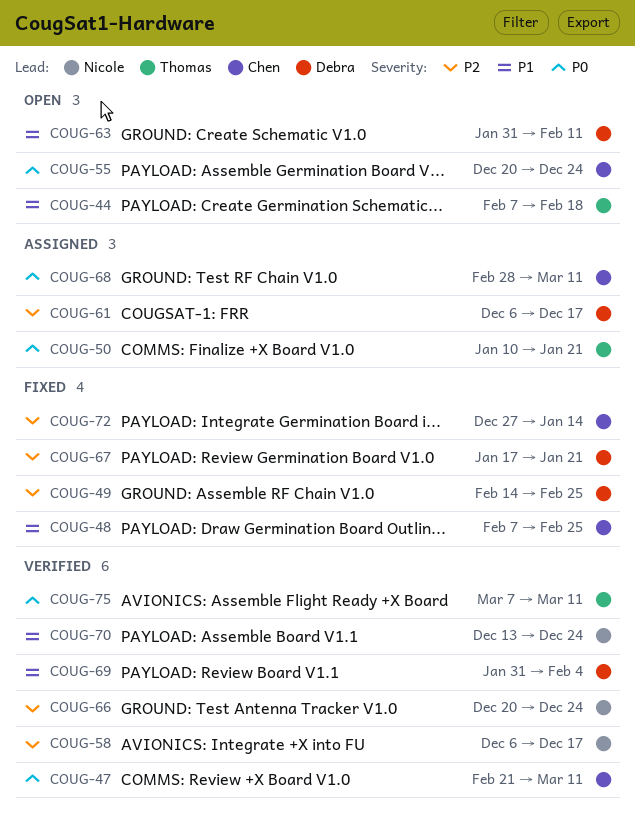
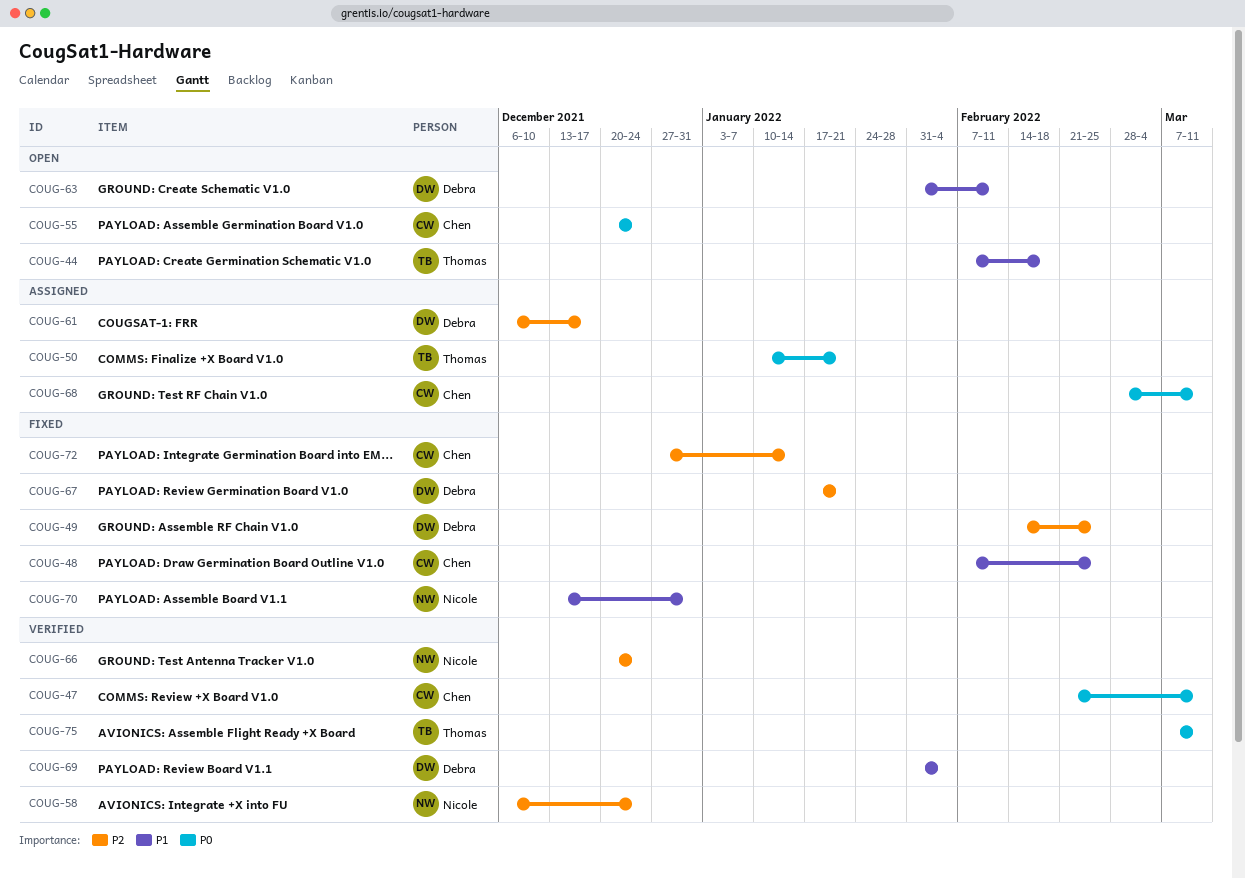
COUG-58, due: Dec 17 -> Dec 24
COUG-70, status: Verified -> Fixed
COUG-70, due: Dec 24 -> Dec 31

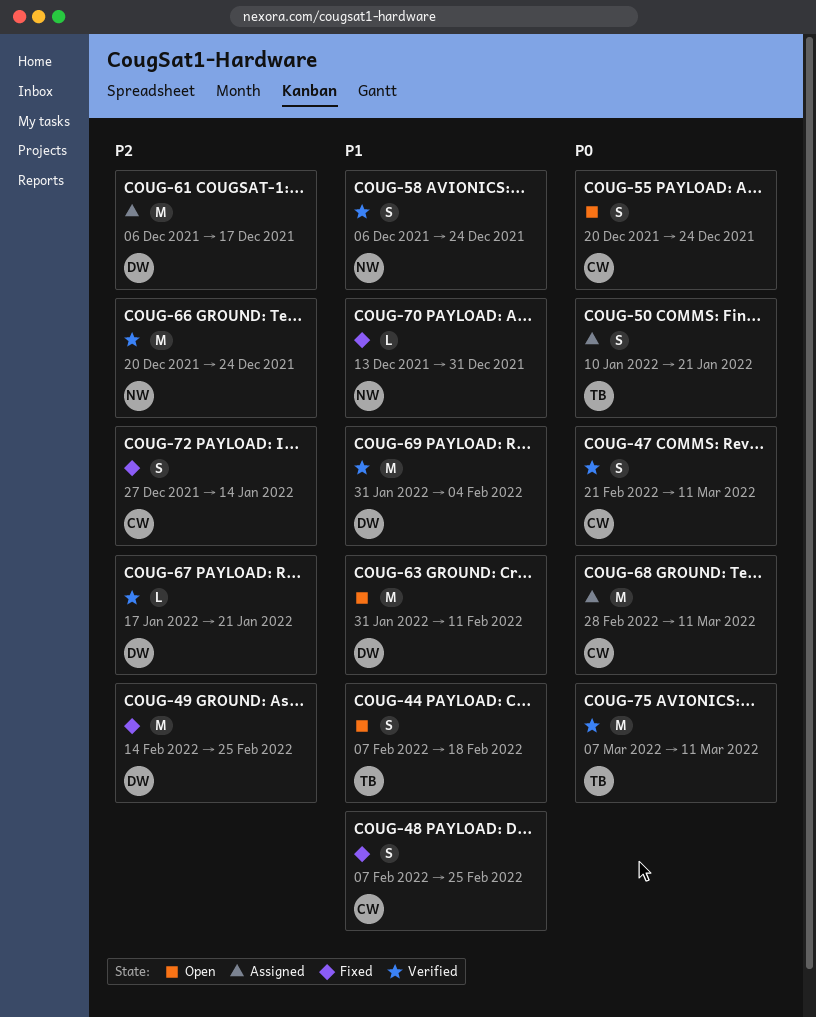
COUG-58, priority: P2 -> P1
COUG-67, status: Fixed -> Verified

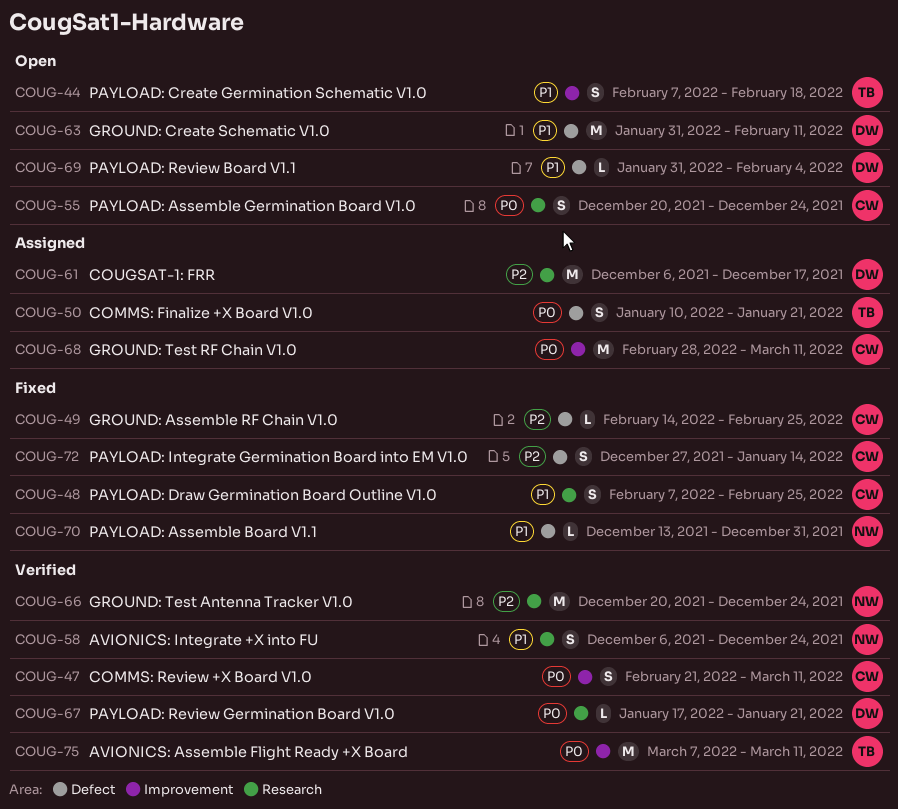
COUG-49, owner: DW -> CW
COUG-49, estimate: M -> L
COUG-67, priority: P2 -> P0
COUG-69, status: Verified -> Open
COUG-69, estimate: M -> L

